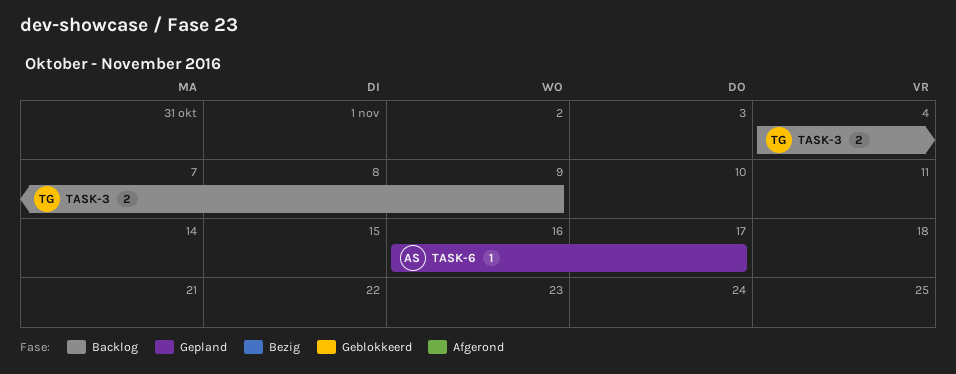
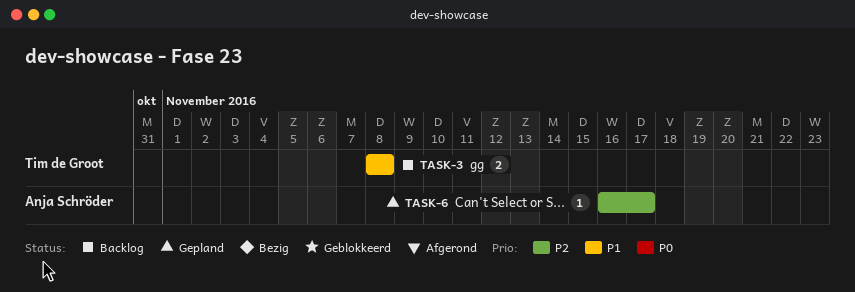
TASK-3, start: Nov 4 -> Nov 8
TASK-3, due: Nov 9 -> Nov 8

